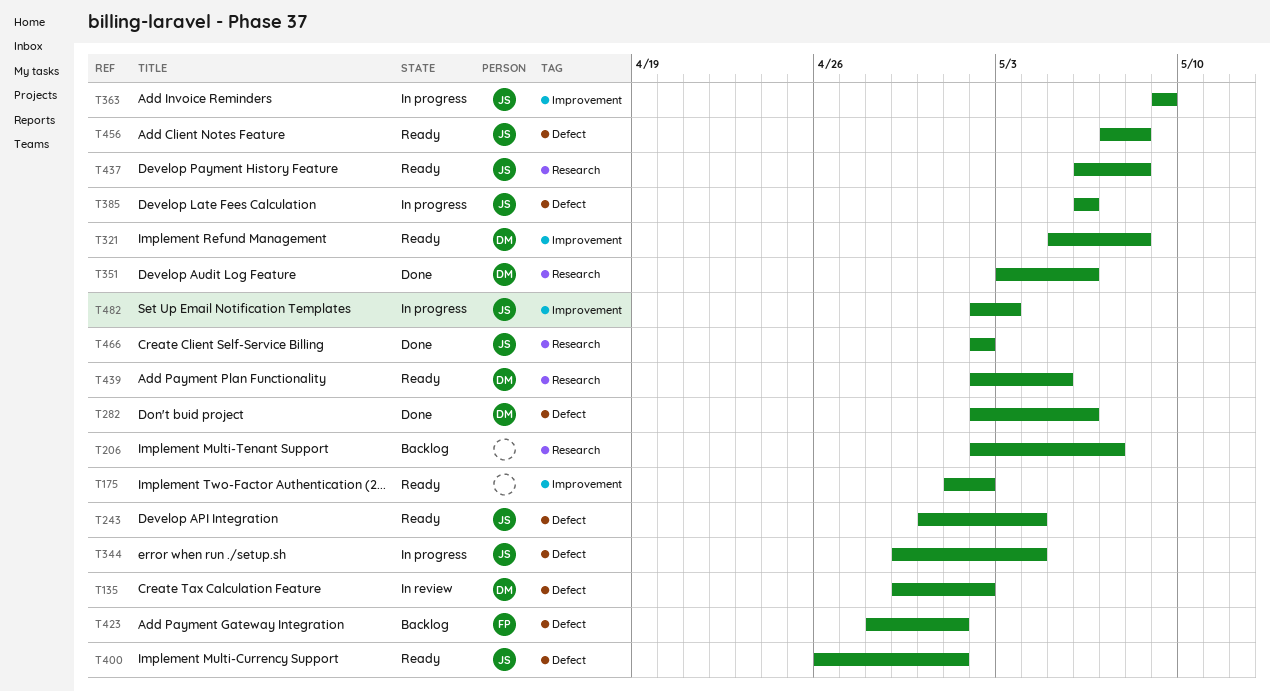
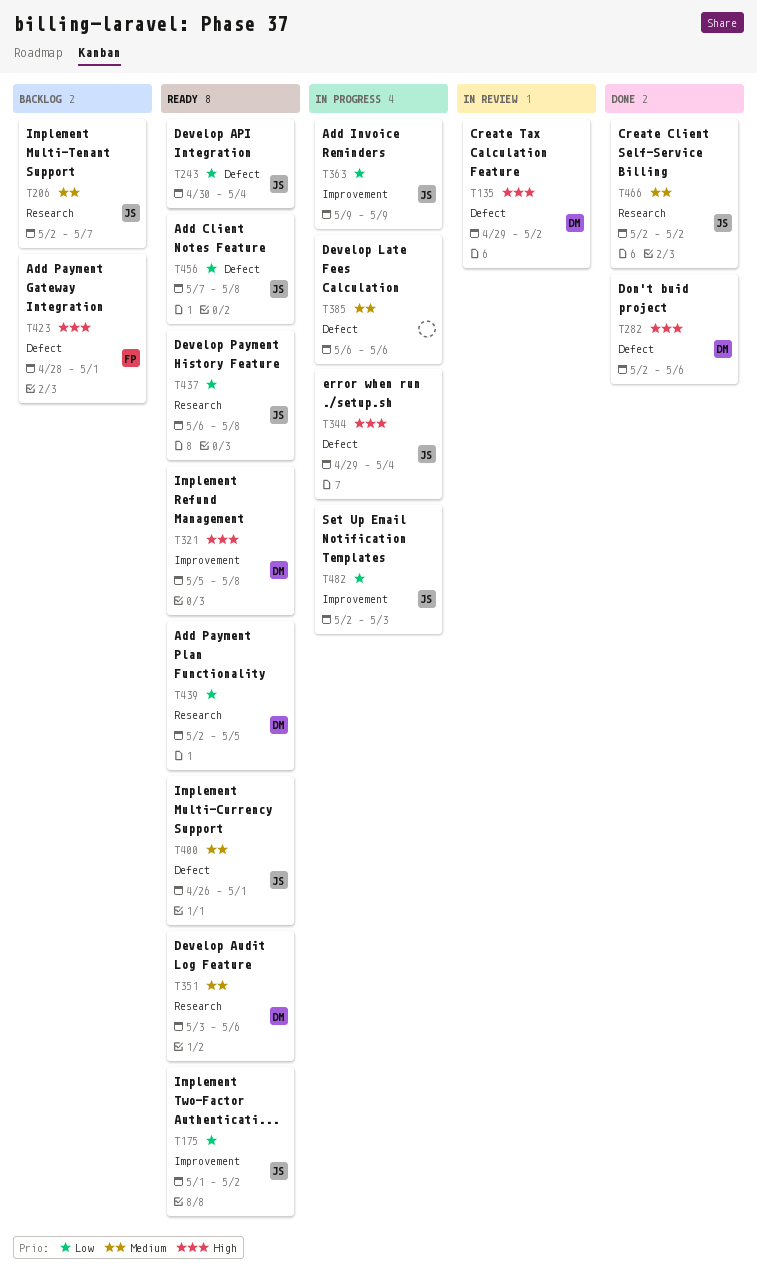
T175, owner: none -> JS
T206, owner: none -> JS
T351, status: Done -> Ready
T385, owner: JS -> none

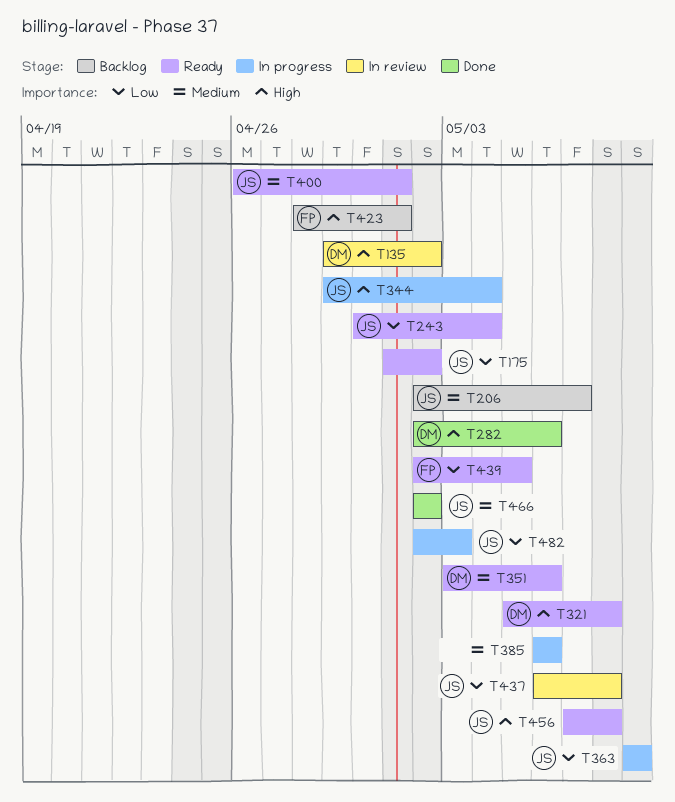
T437, status: Ready -> In review
T439, owner: DM -> FP
T456, priority: Low -> High

